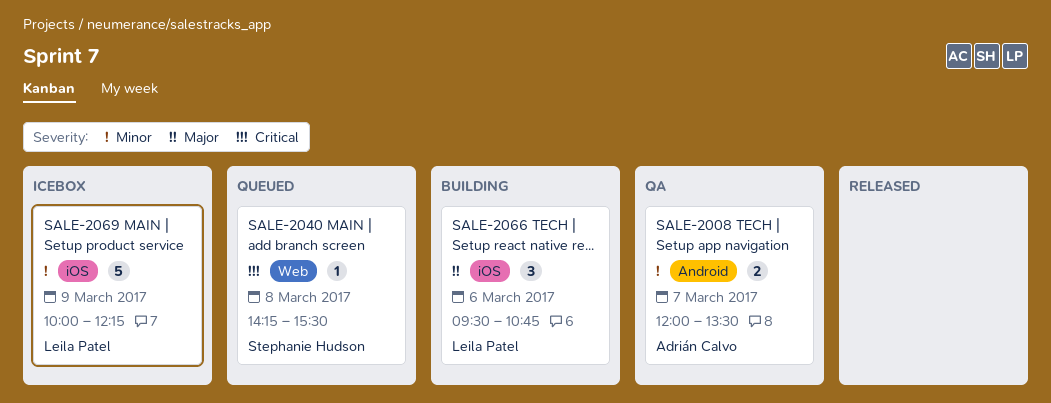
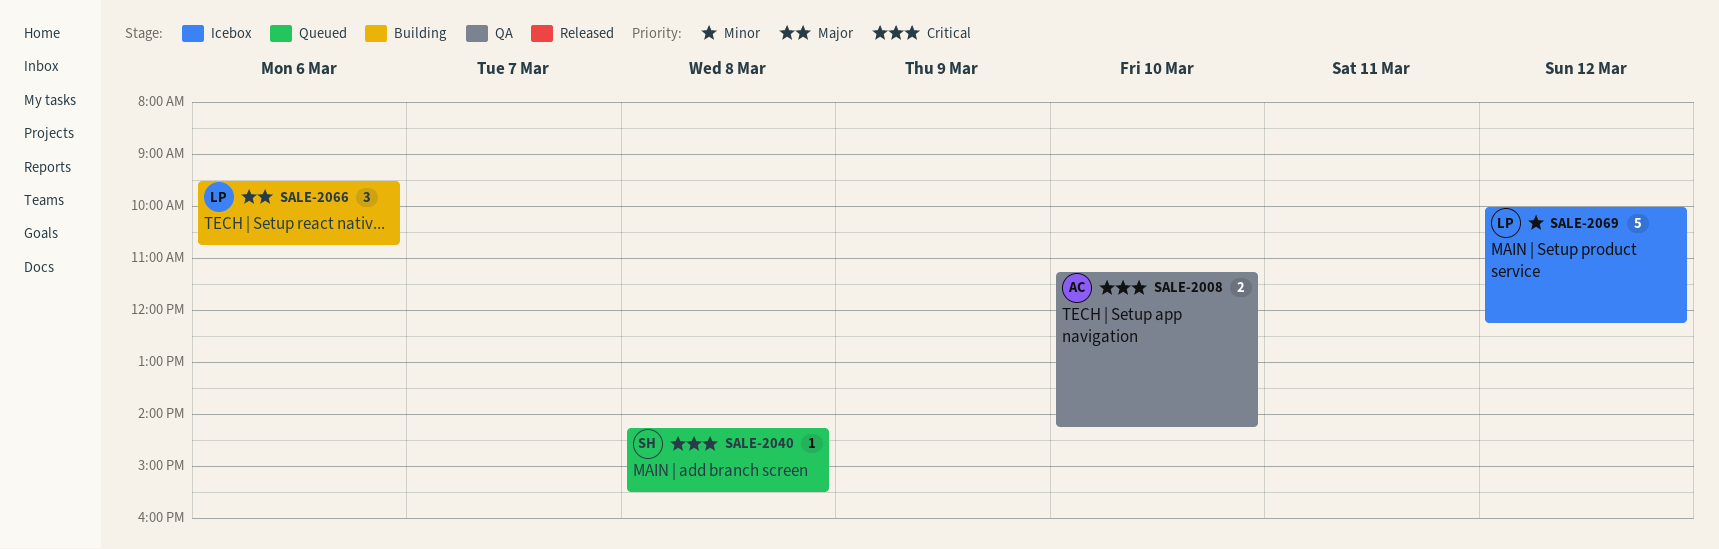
SALE-2008, priority: Minor -> Critical
SALE-2008, day: Mar 7 -> Mar 10
SALE-2008, begins: 12:00 -> 11:15
SALE-2008, ends: 13:30 -> 14:15
SALE-2069, day: Mar 9 -> Mar 12

